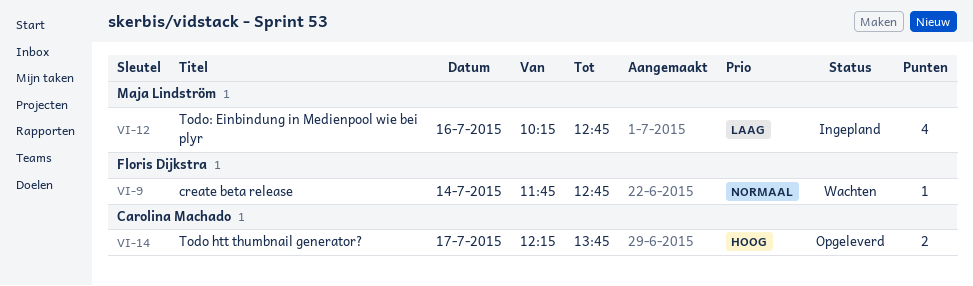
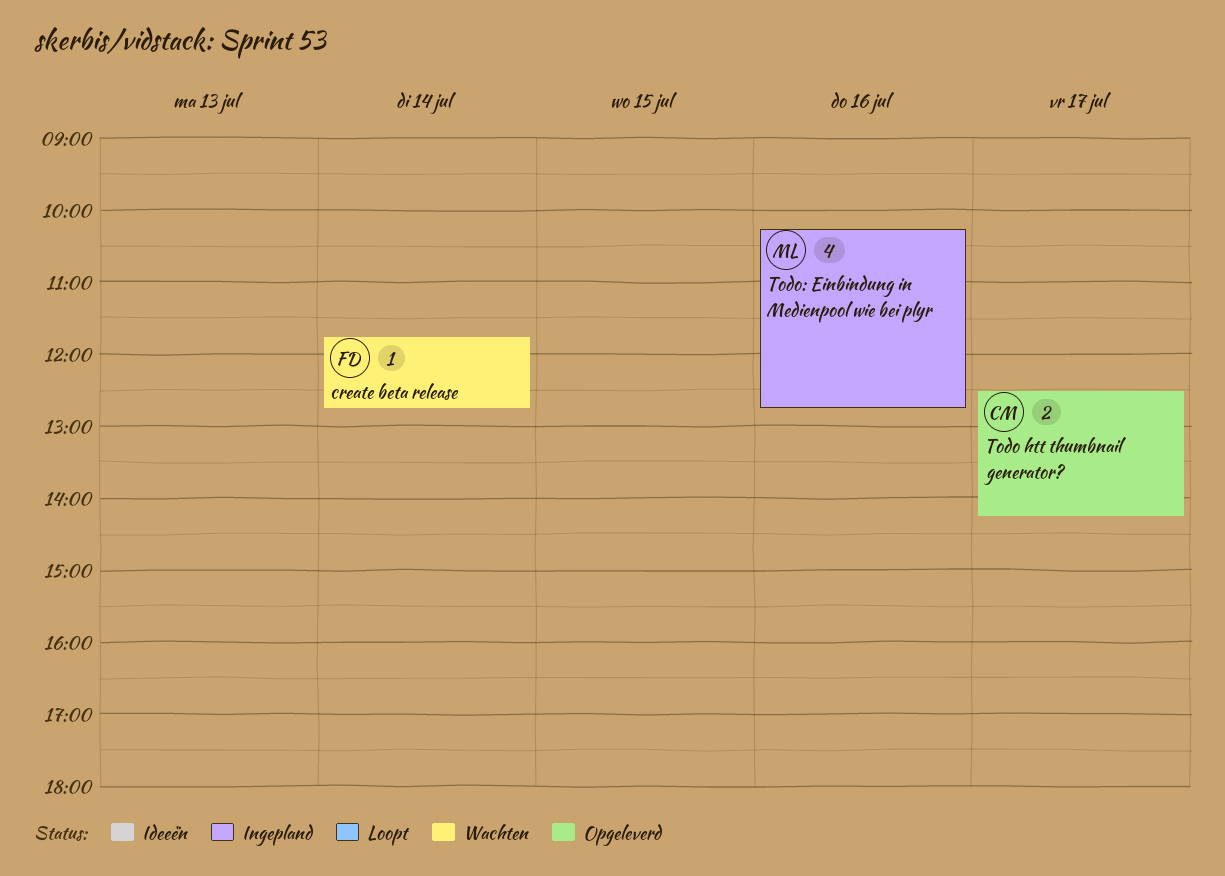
Todo htt thumbnail generator?, begins: 12:15 -> 12:30
Todo htt thumbnail generator?, ends: 13:45 -> 14:15

